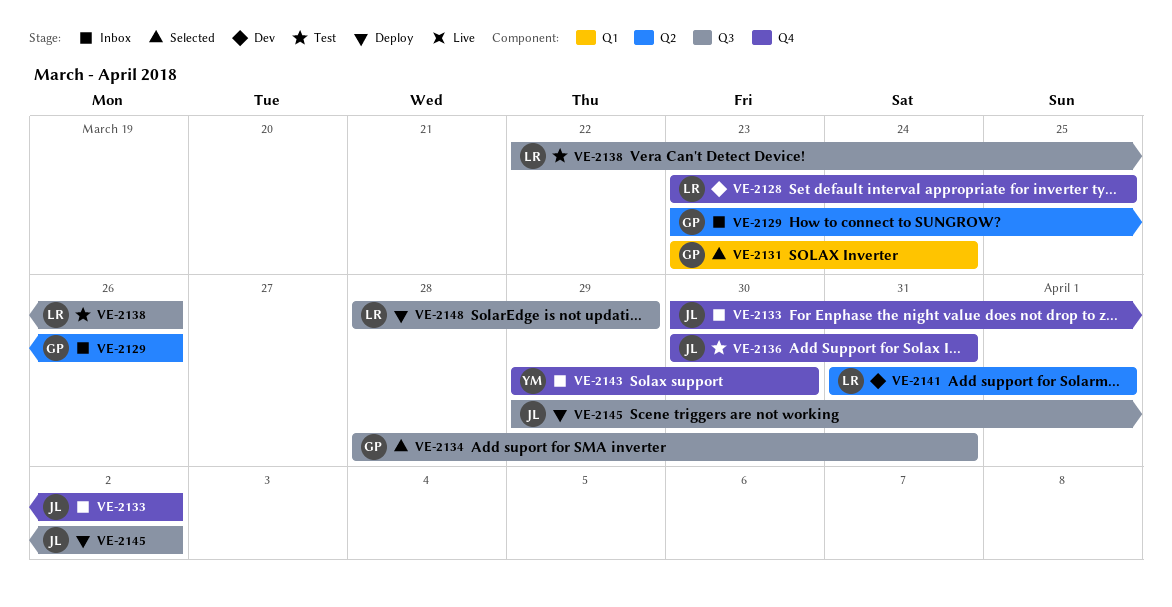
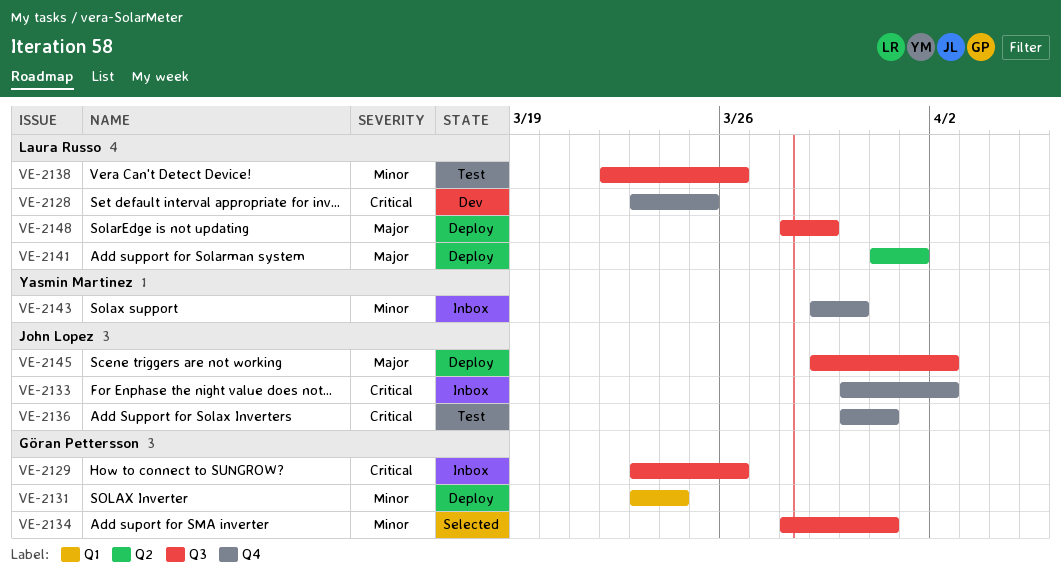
VE-2129, label: Q2 -> Q3
VE-2131, status: Selected -> Deploy
VE-2141, status: Dev -> Deploy

